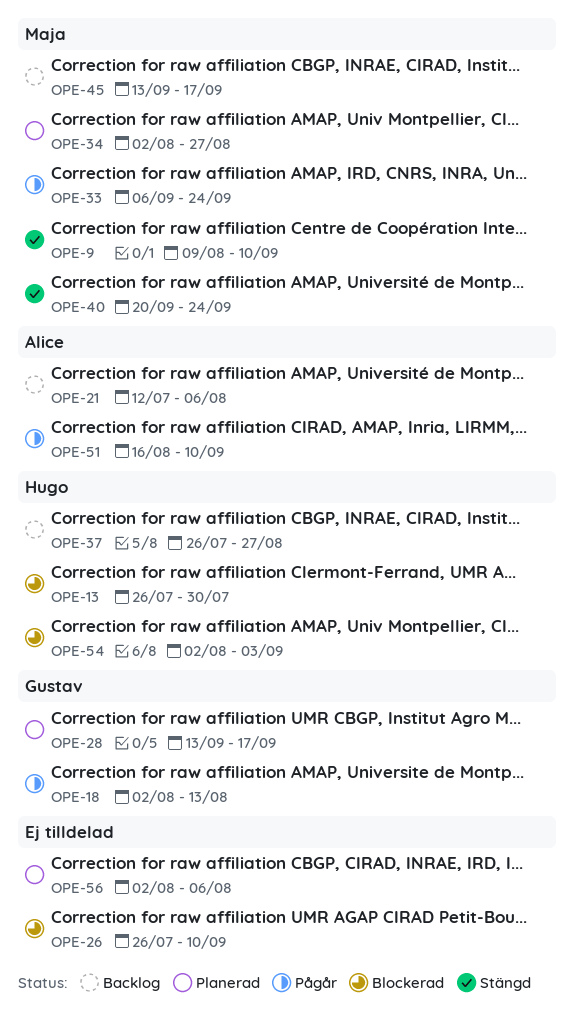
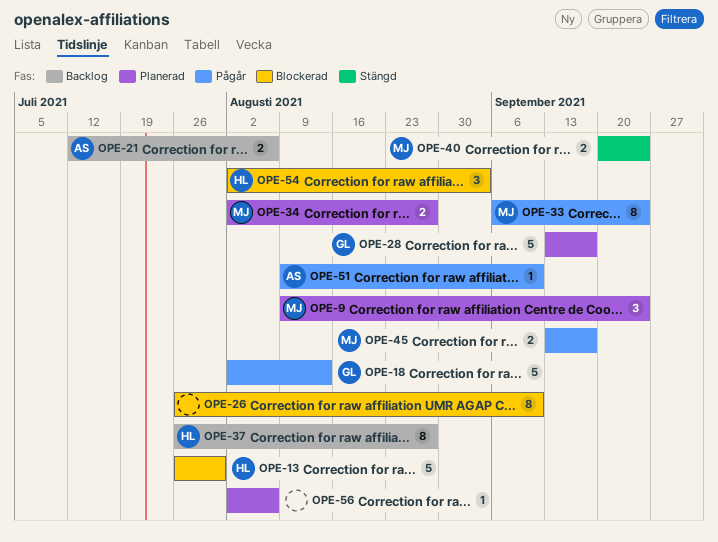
OPE-9, status: Stängd -> Planerad
OPE-9, due: Sep 10 -> Sep 24
OPE-45, status: Backlog -> Pågår
OPE-51, start: Aug 16 -> Aug 9

